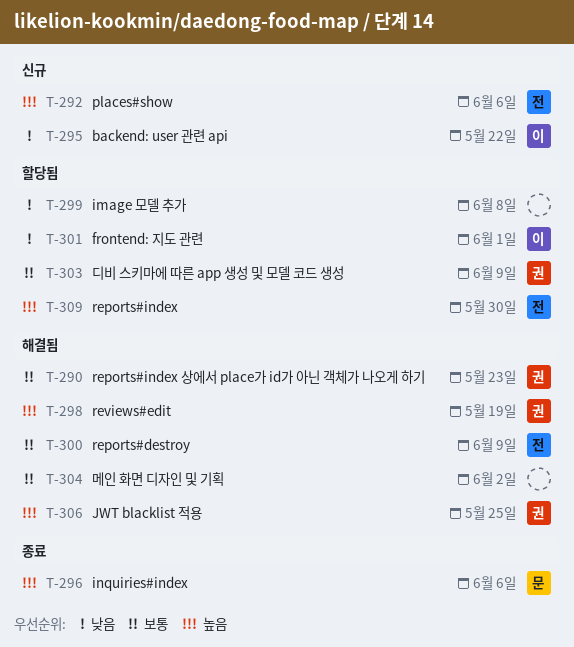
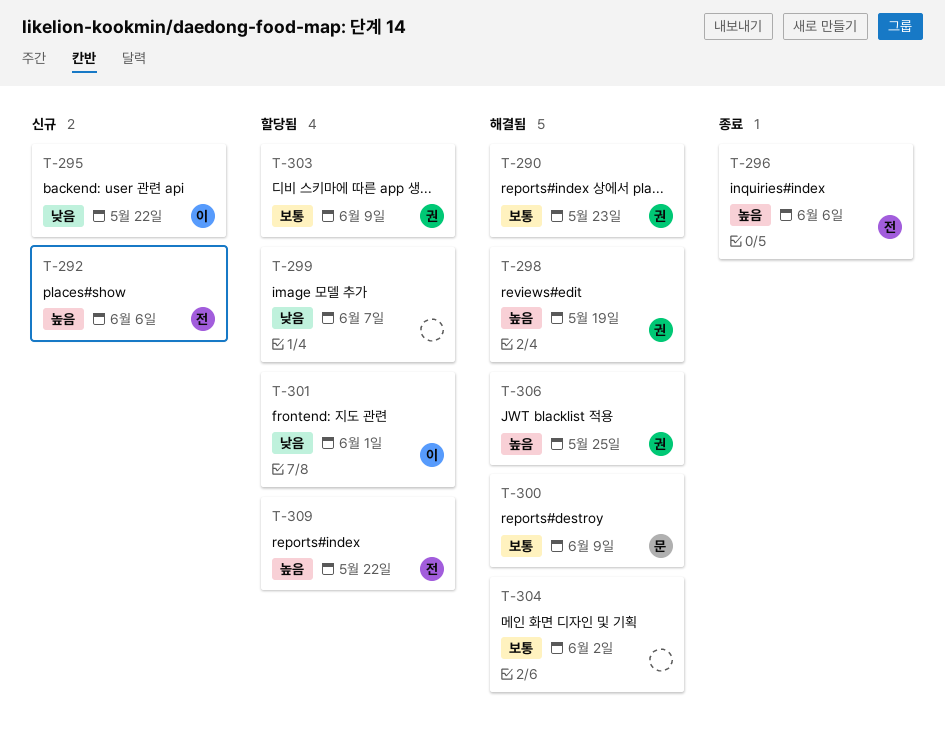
T-296, owner: 문 -> 전
T-299, due: Jun 8 -> Jun 7
T-300, owner: 전 -> 문
T-309, due: May 30 -> May 22

